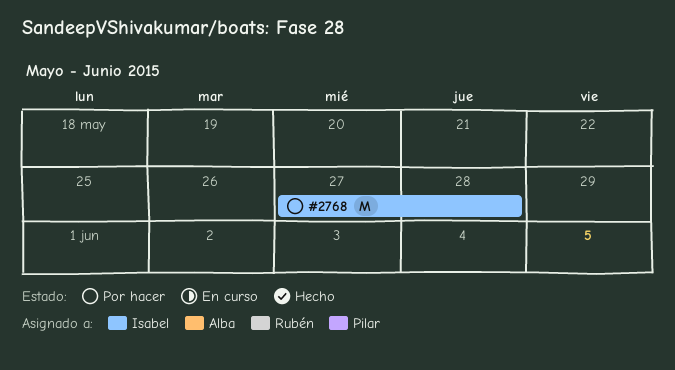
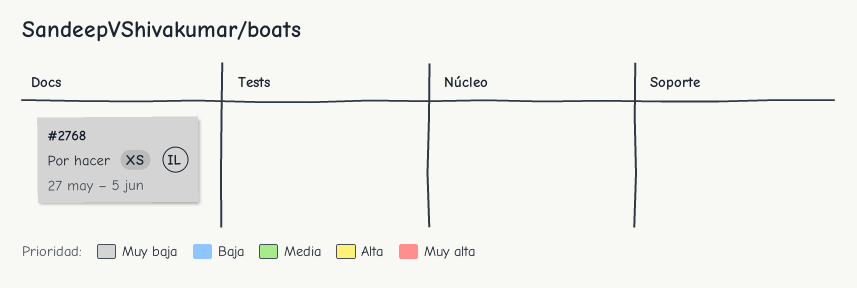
#2768, estimate: M -> XS
#2768, due: May 28 -> Jun 5

